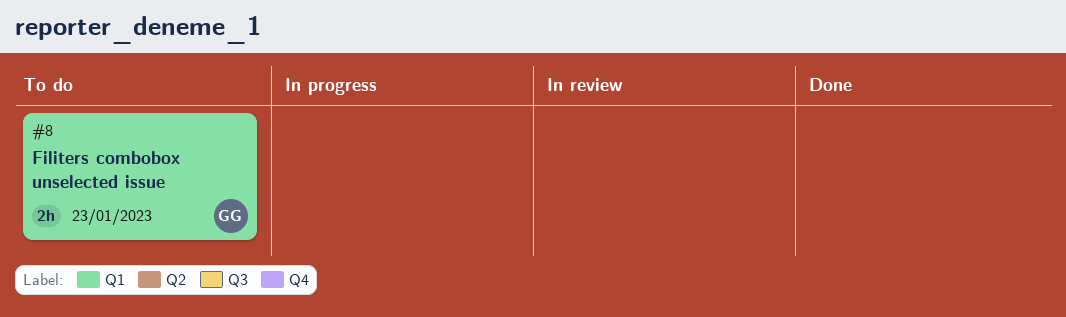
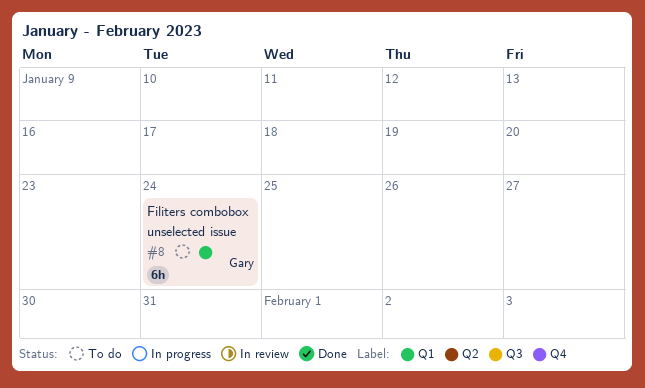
#8, estimate: 2h -> 6h
#8, due: Jan 23 -> Jan 24

